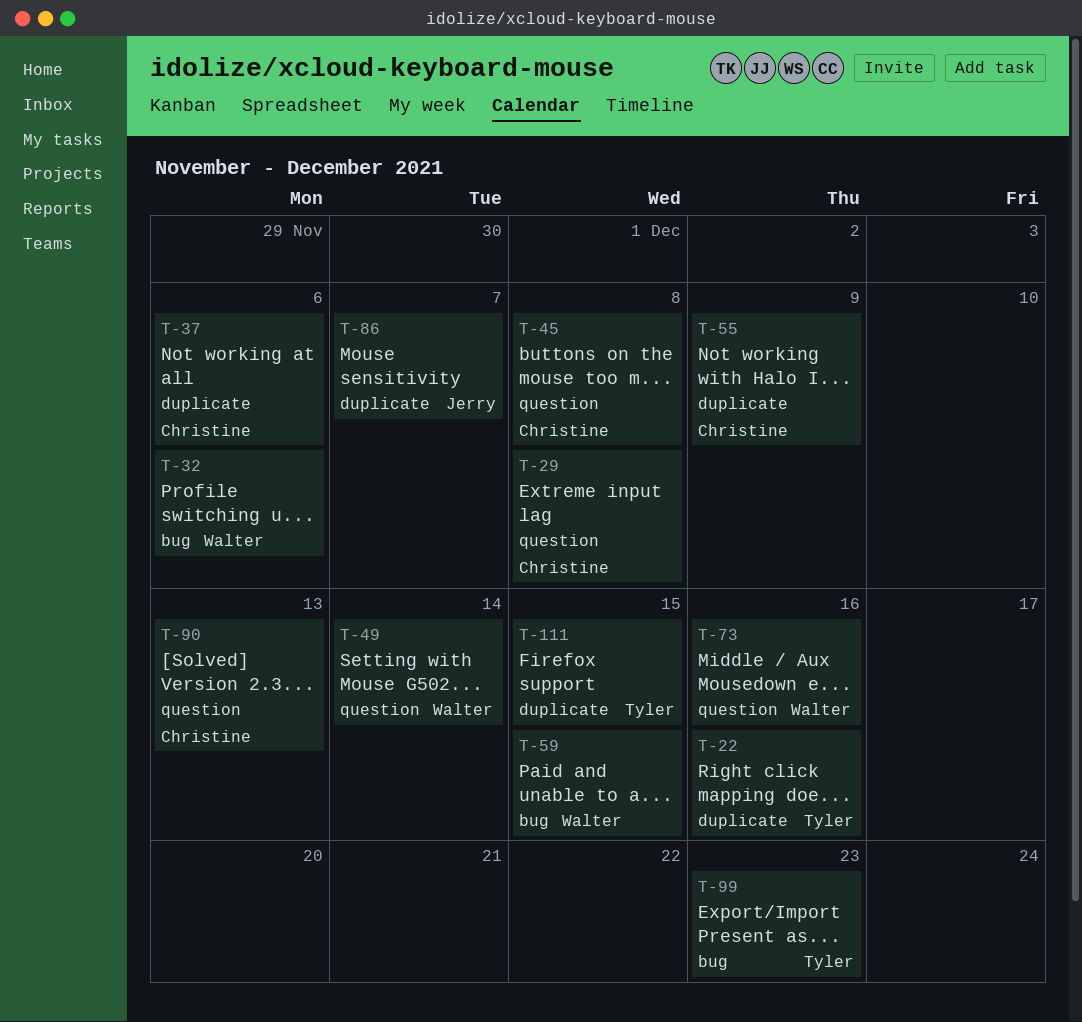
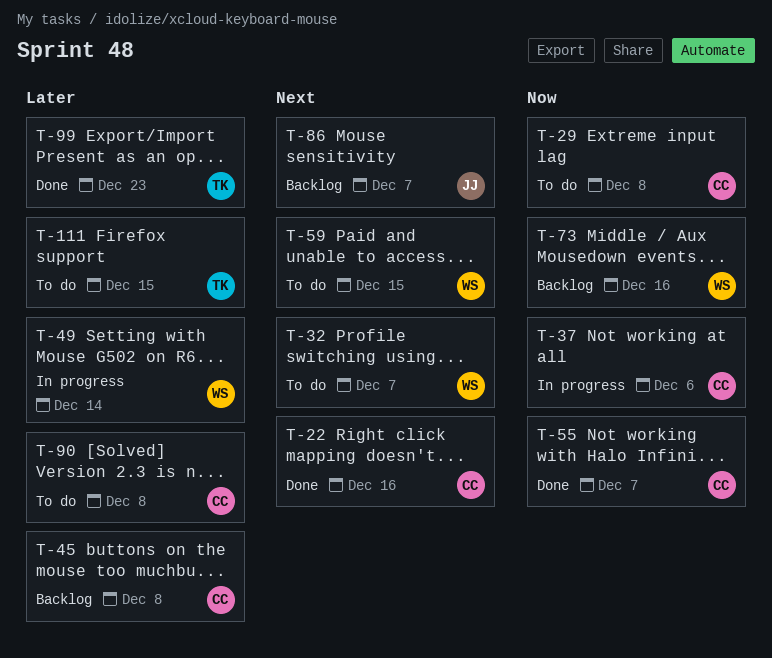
T-22, owner: Tyler -> Christine
T-32, due: Dec 6 -> Dec 7
T-55, due: Dec 9 -> Dec 7
T-90, due: Dec 13 -> Dec 8

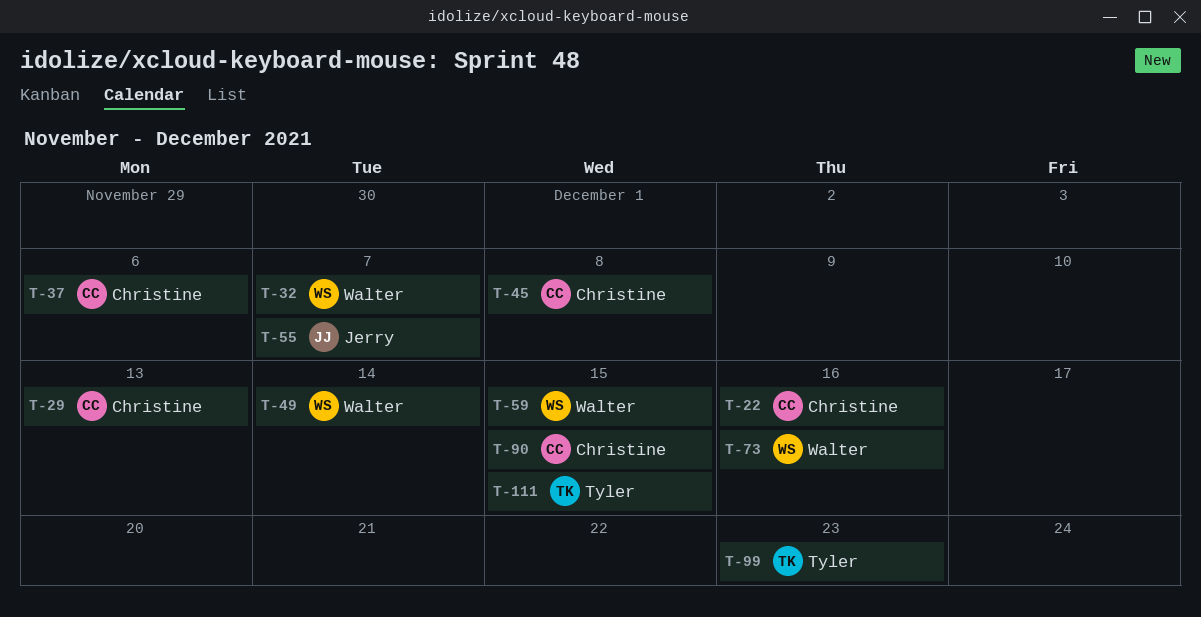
T-29, due: Dec 8 -> Dec 13
T-55, owner: Christine -> Jerry
T-86: present -> none
T-90, due: Dec 8 -> Dec 15

